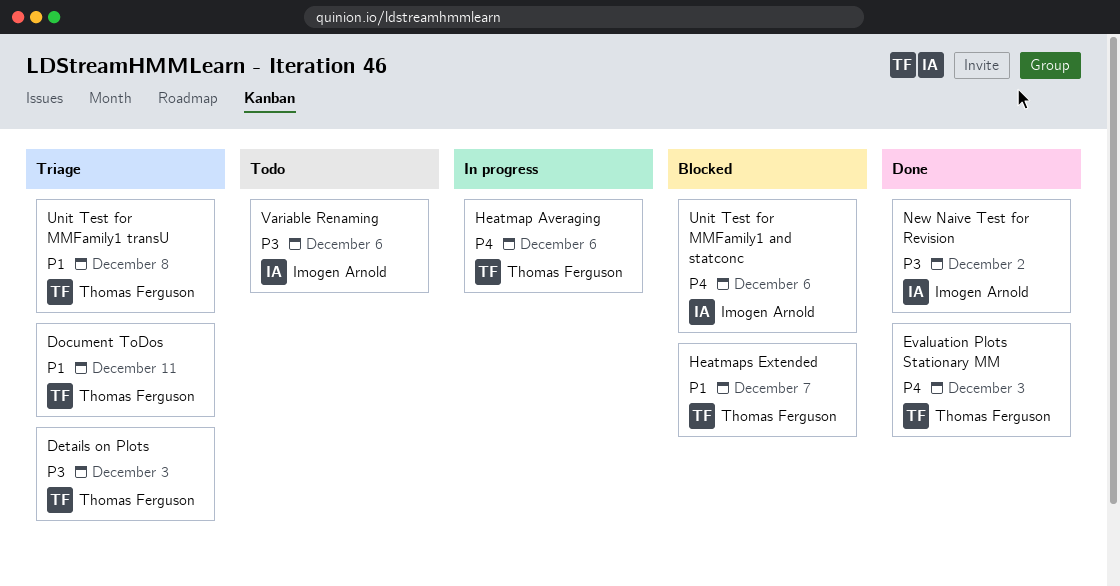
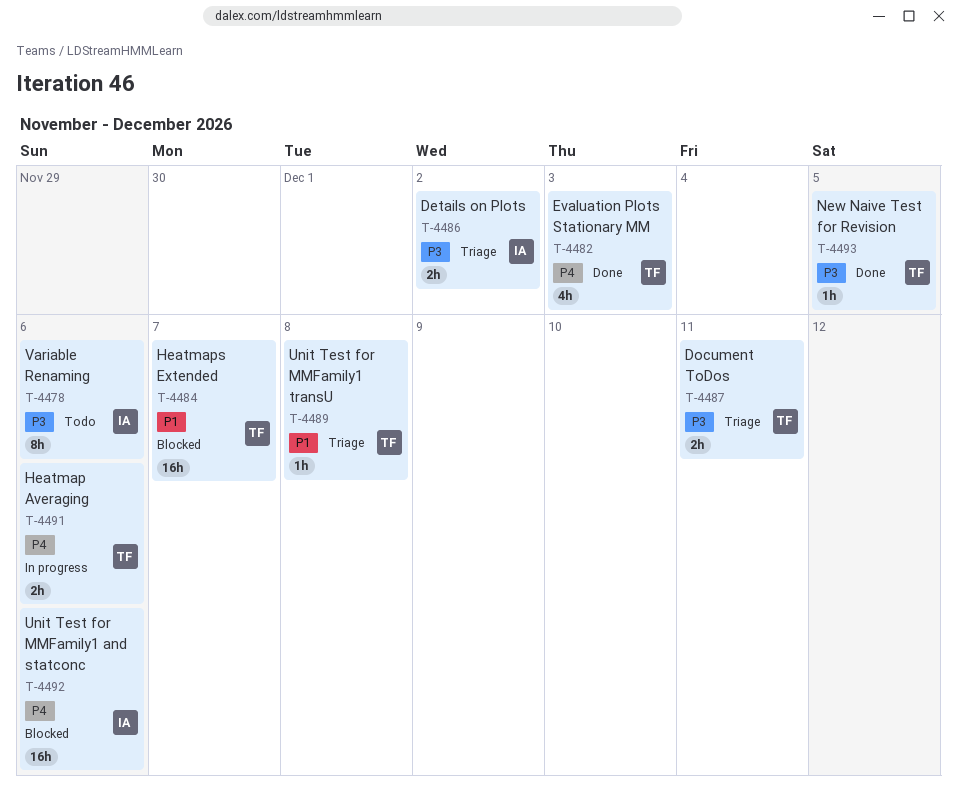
Details on Plots, owner: Thomas Ferguson -> Imogen Arnold
Details on Plots, due: Dec 3 -> Dec 2
Document ToDos, priority: P1 -> P3
New Naive Test for Revision, owner: Imogen Arnold -> Thomas Ferguson
New Naive Test for Revision, due: Dec 2 -> Dec 5

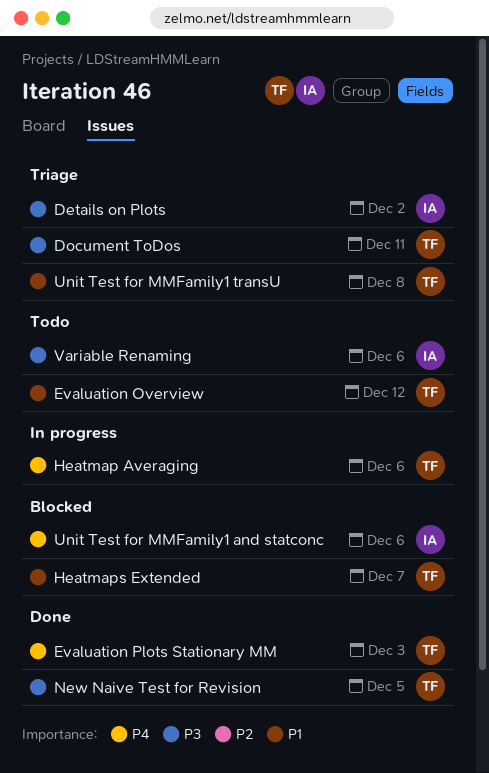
Evaluation Overview: none -> present

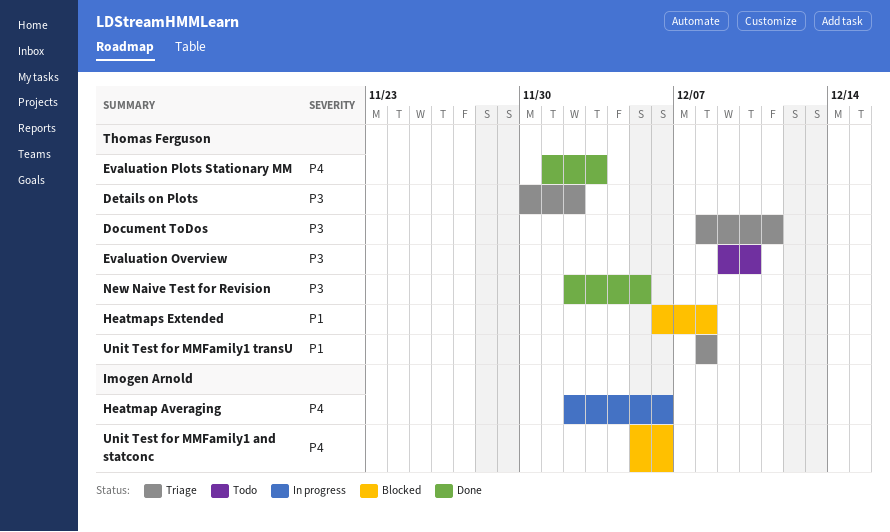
Details on Plots, owner: Imogen Arnold -> Thomas Ferguson
Evaluation Overview, priority: P1 -> P3
Evaluation Overview, due: Dec 12 -> Dec 10
Heatmap Averaging, owner: Thomas Ferguson -> Imogen Arnold
Heatmaps Extended, due: Dec 7 -> Dec 8
Variable Renaming: present -> none

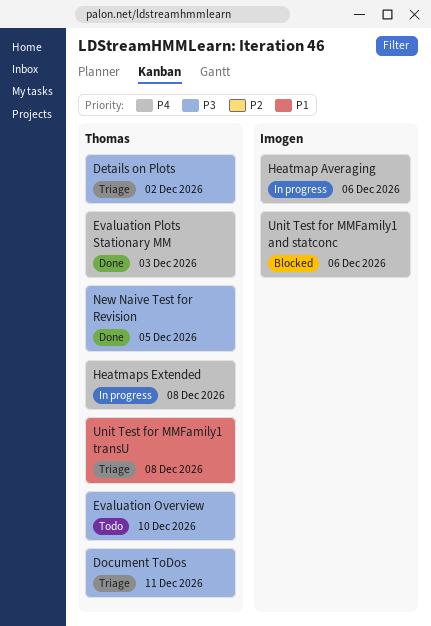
Heatmaps Extended, status: Blocked -> In progress
Heatmaps Extended, priority: P1 -> P4

